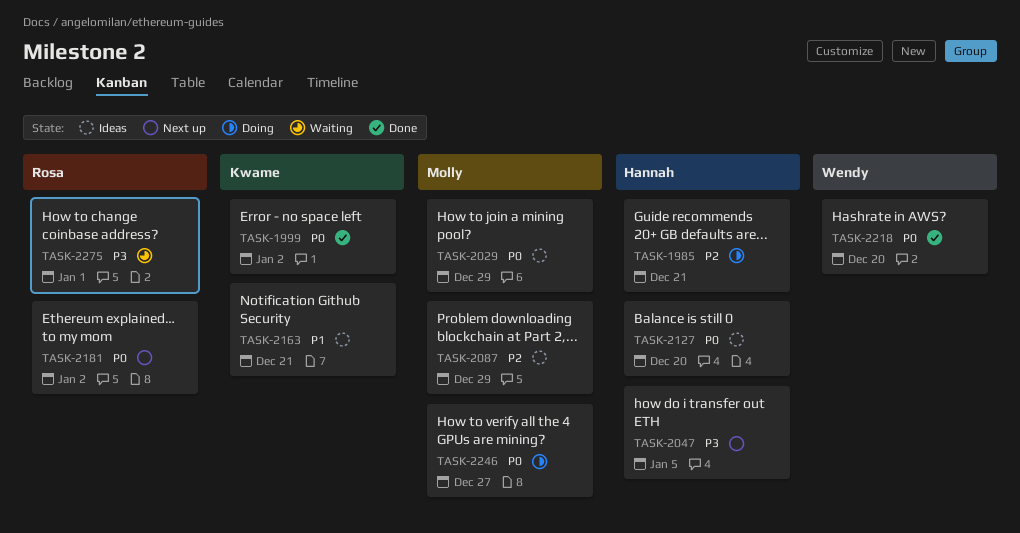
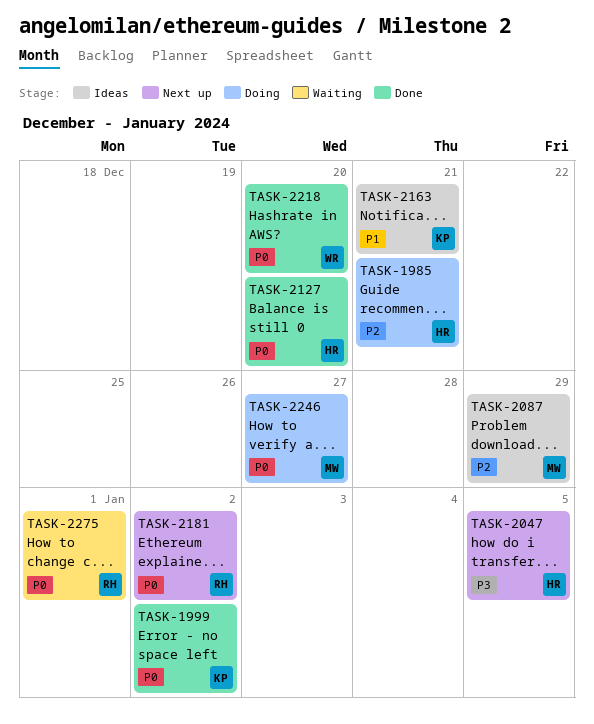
TASK-2029: present -> none
TASK-2127, status: Ideas -> Done
TASK-2275, priority: P3 -> P0

